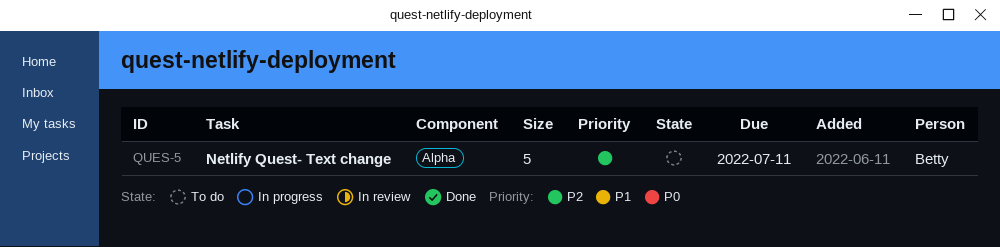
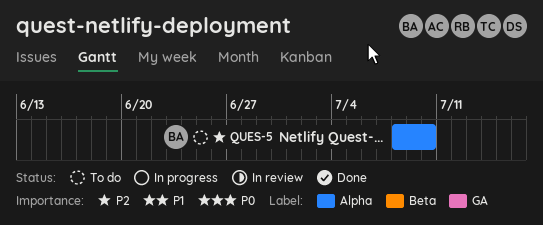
QUES-5, due: Jul 11 -> Jul 10

